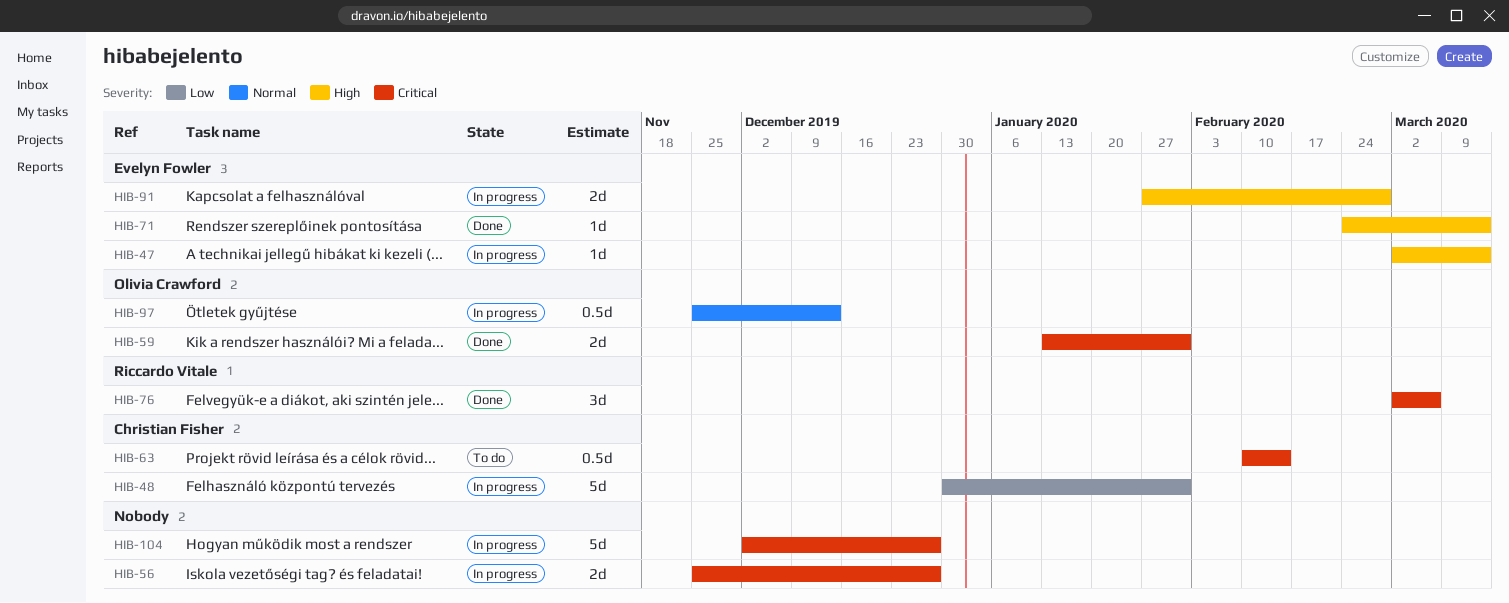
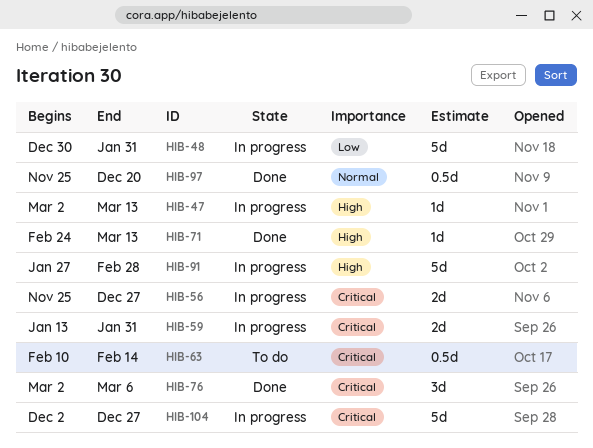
HIB-59, status: Done -> In progress
HIB-91, estimate: 2d -> 5d
HIB-97, status: In progress -> Done
HIB-97, due: Dec 13 -> Dec 20

